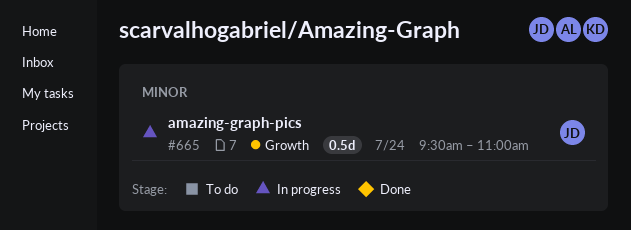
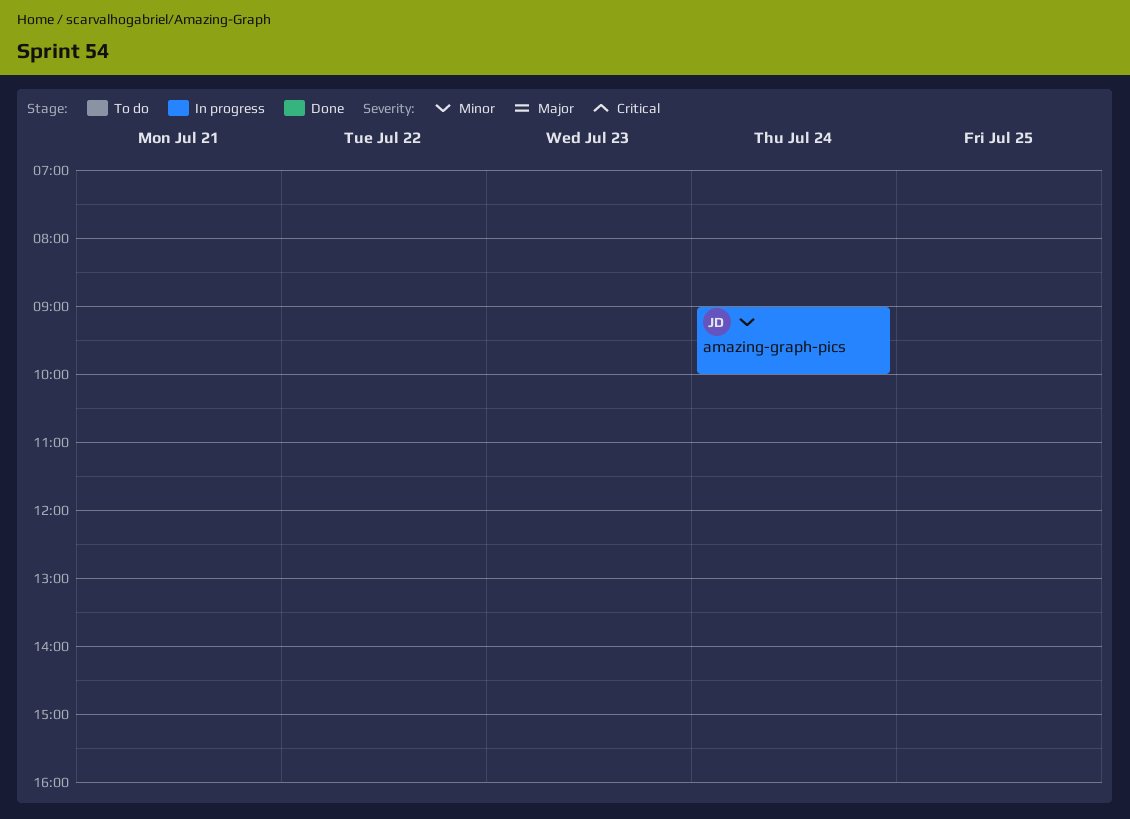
amazing-graph-pics, begins: 09:30 -> 09:00
amazing-graph-pics, ends: 11:00 -> 10:00

